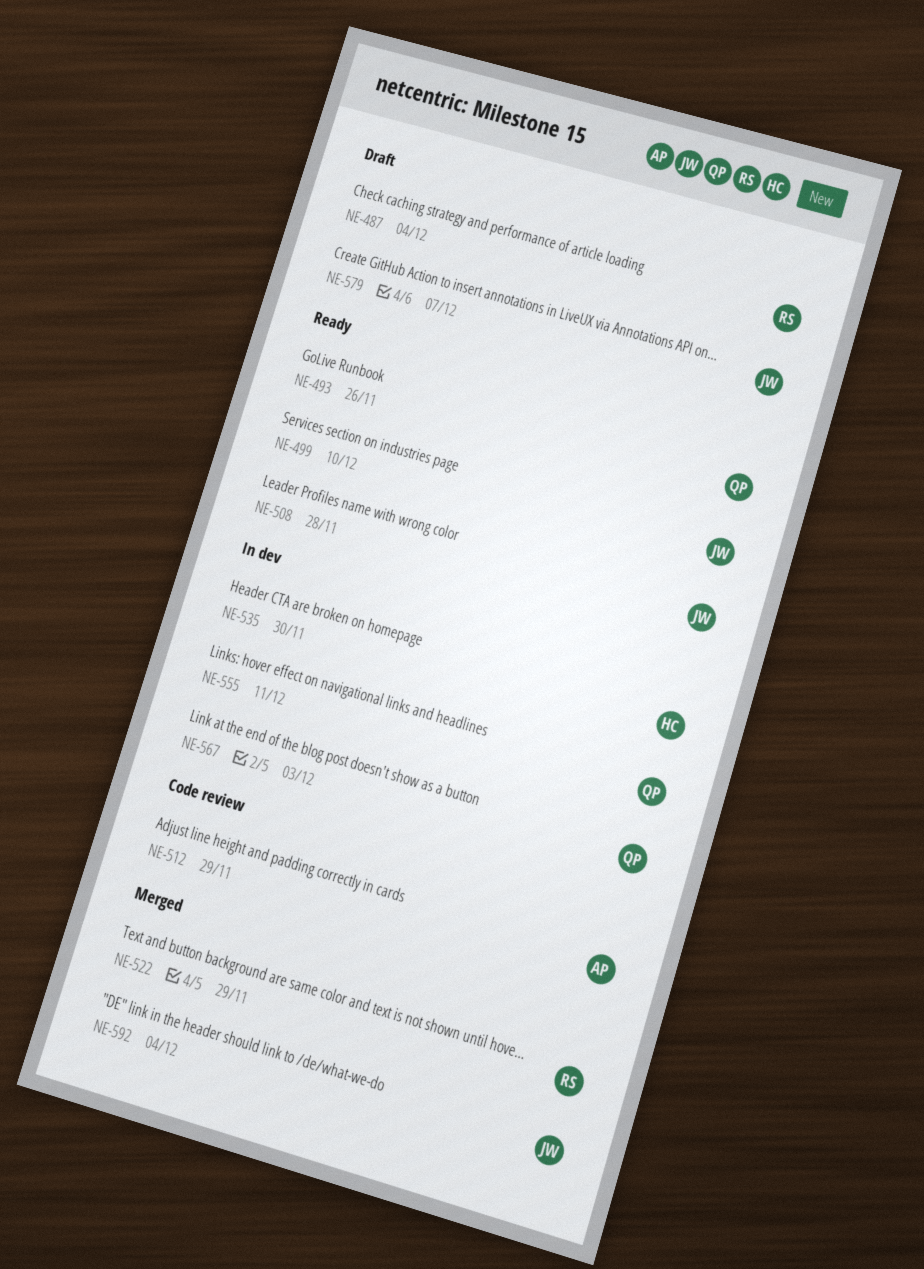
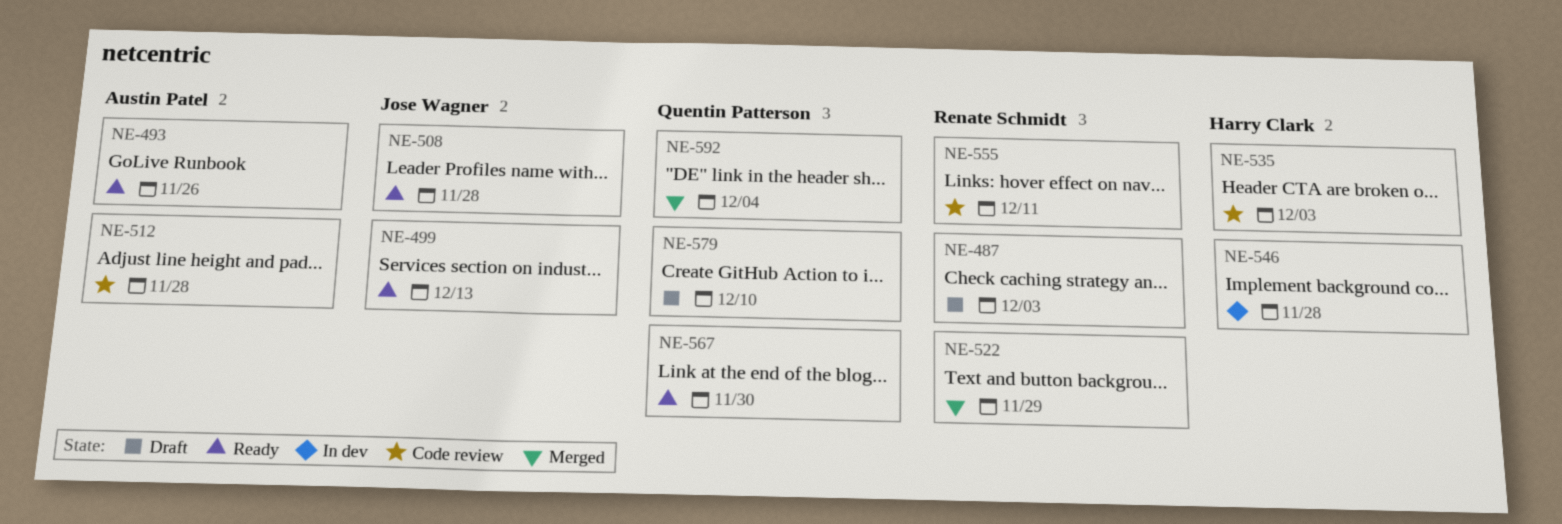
NE-487, due: Dec 4 -> Dec 3
NE-493, owner: Quentin Patterson -> Austin Patel
NE-499, due: Dec 10 -> Dec 13
NE-512, due: Nov 29 -> Nov 28
NE-535, status: In dev -> Code review
NE-535, due: Nov 30 -> Dec 3
NE-546: none -> present
NE-555, status: In dev -> Code review
NE-555, owner: Quentin Patterson -> Renate Schmidt
NE-567, status: In dev -> Ready
NE-567, due: Dec 3 -> Nov 30
NE-579, owner: Jose Wagner -> Quentin Patterson
NE-579, due: Dec 7 -> Dec 10
NE-592, owner: Jose Wagner -> Quentin Patterson

